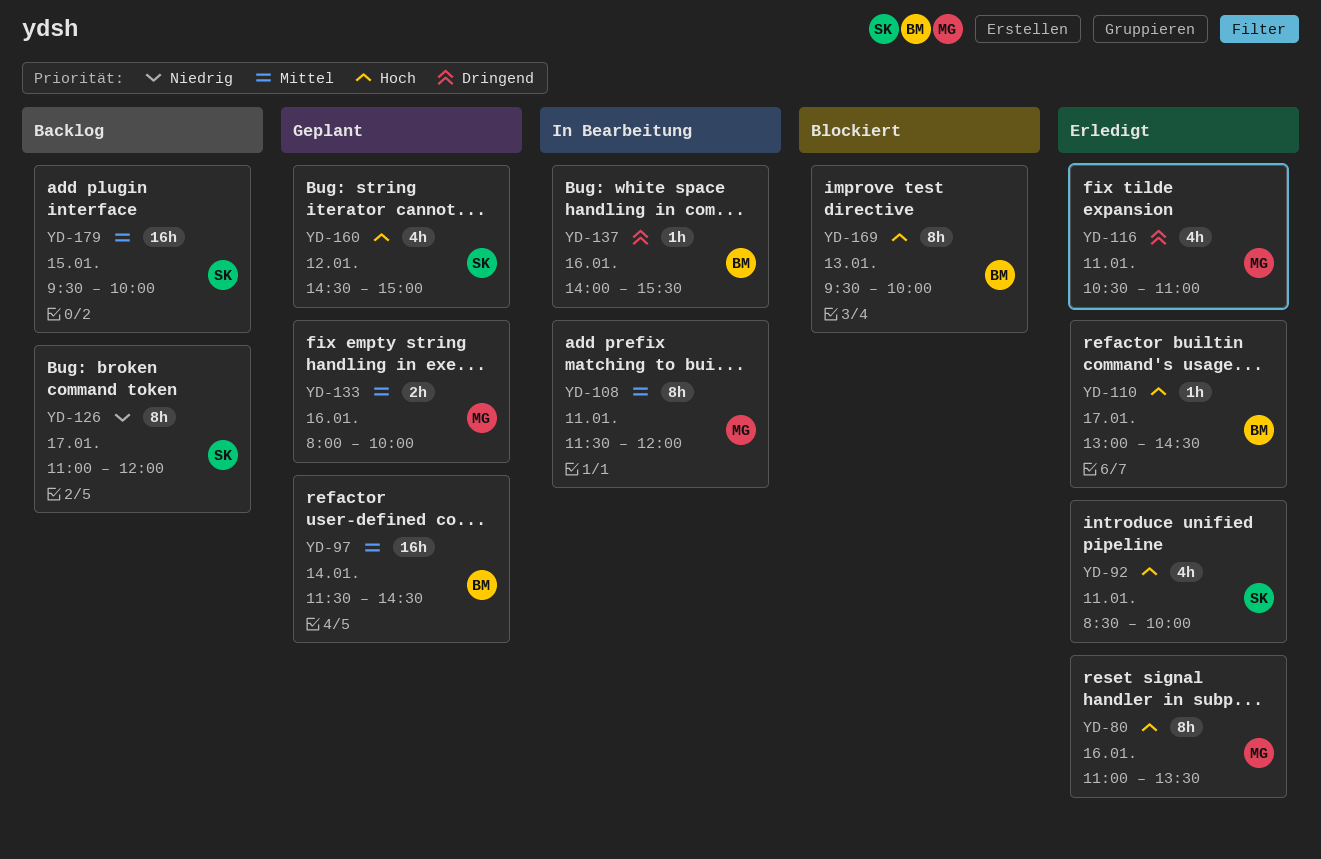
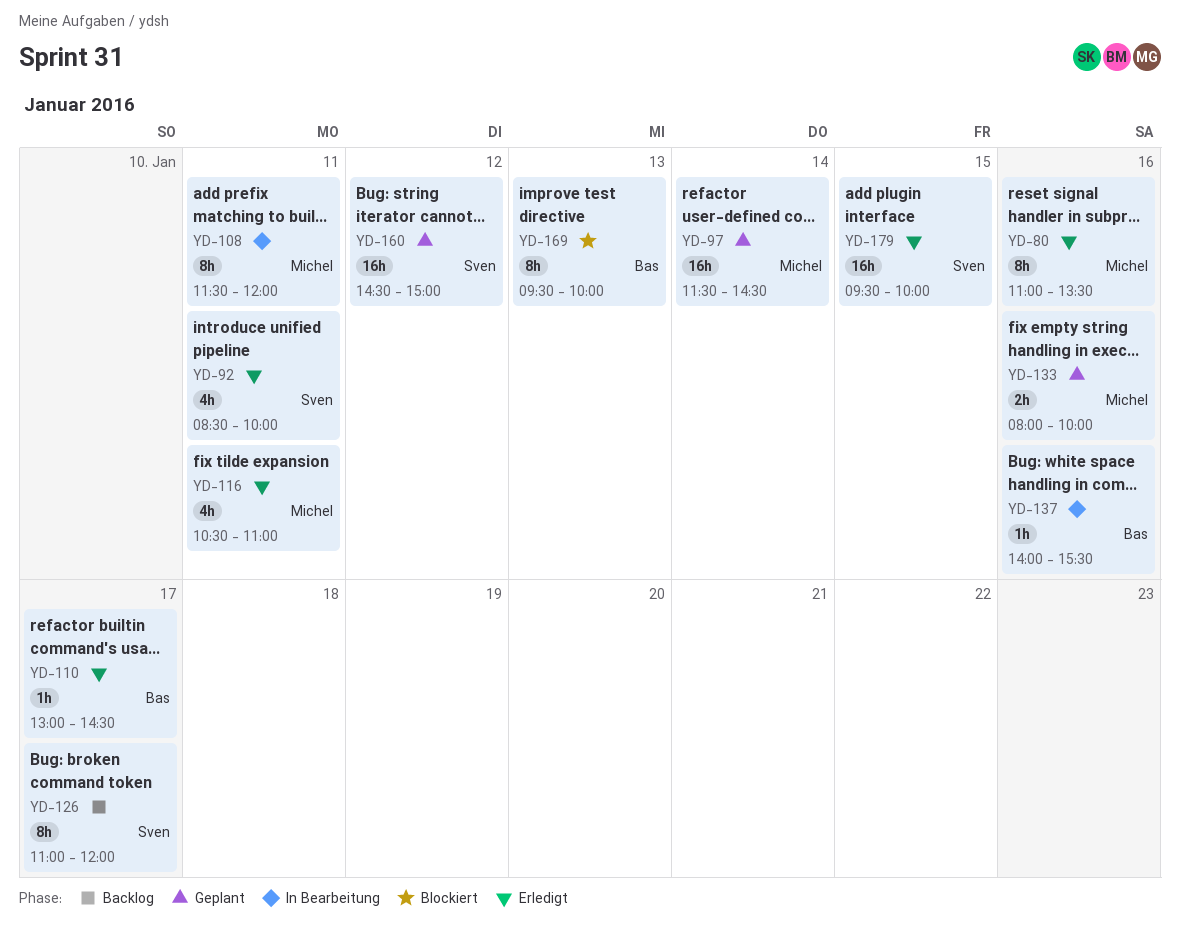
YD-97, owner: Bas -> Michel
YD-160, estimate: 4h -> 16h
YD-179, status: Backlog -> Erledigt

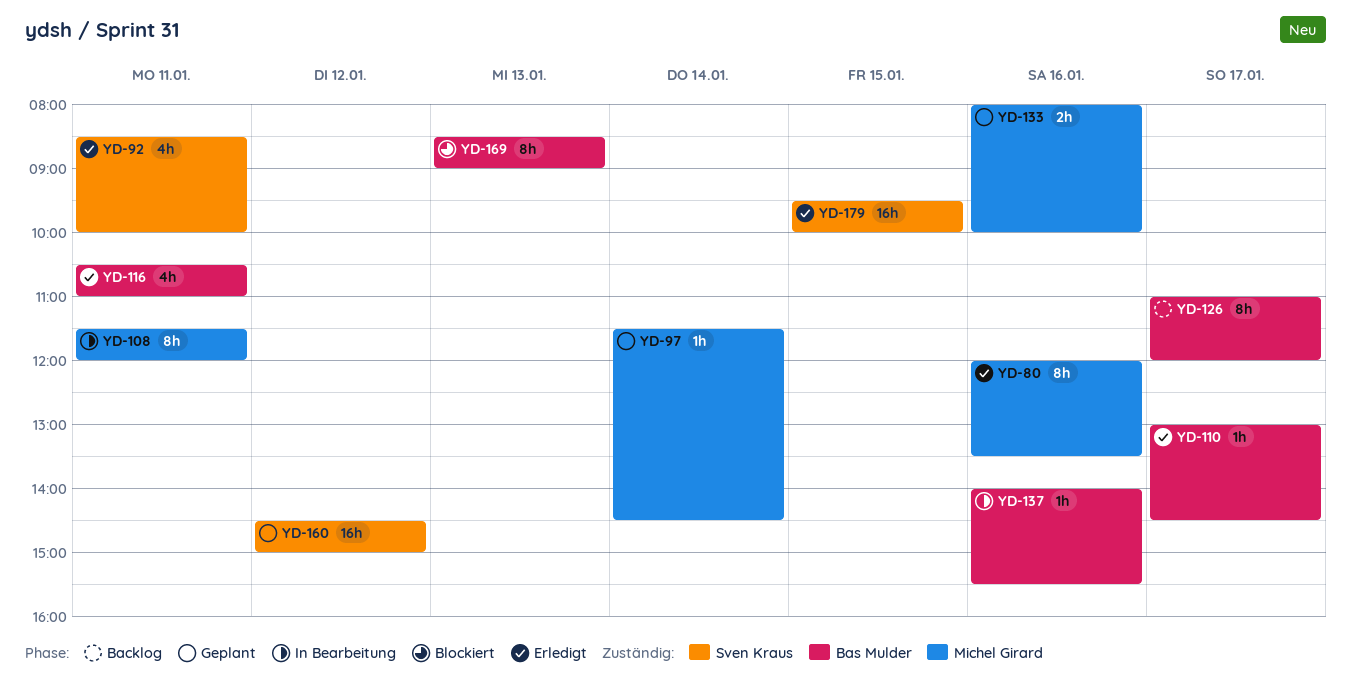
YD-80, begins: 11:00 -> 12:00
YD-97, estimate: 16h -> 1h
YD-116, owner: Michel Girard -> Bas Mulder
YD-126, owner: Sven Kraus -> Bas Mulder
YD-169, begins: 09:30 -> 08:30
YD-169, ends: 10:00 -> 09:00

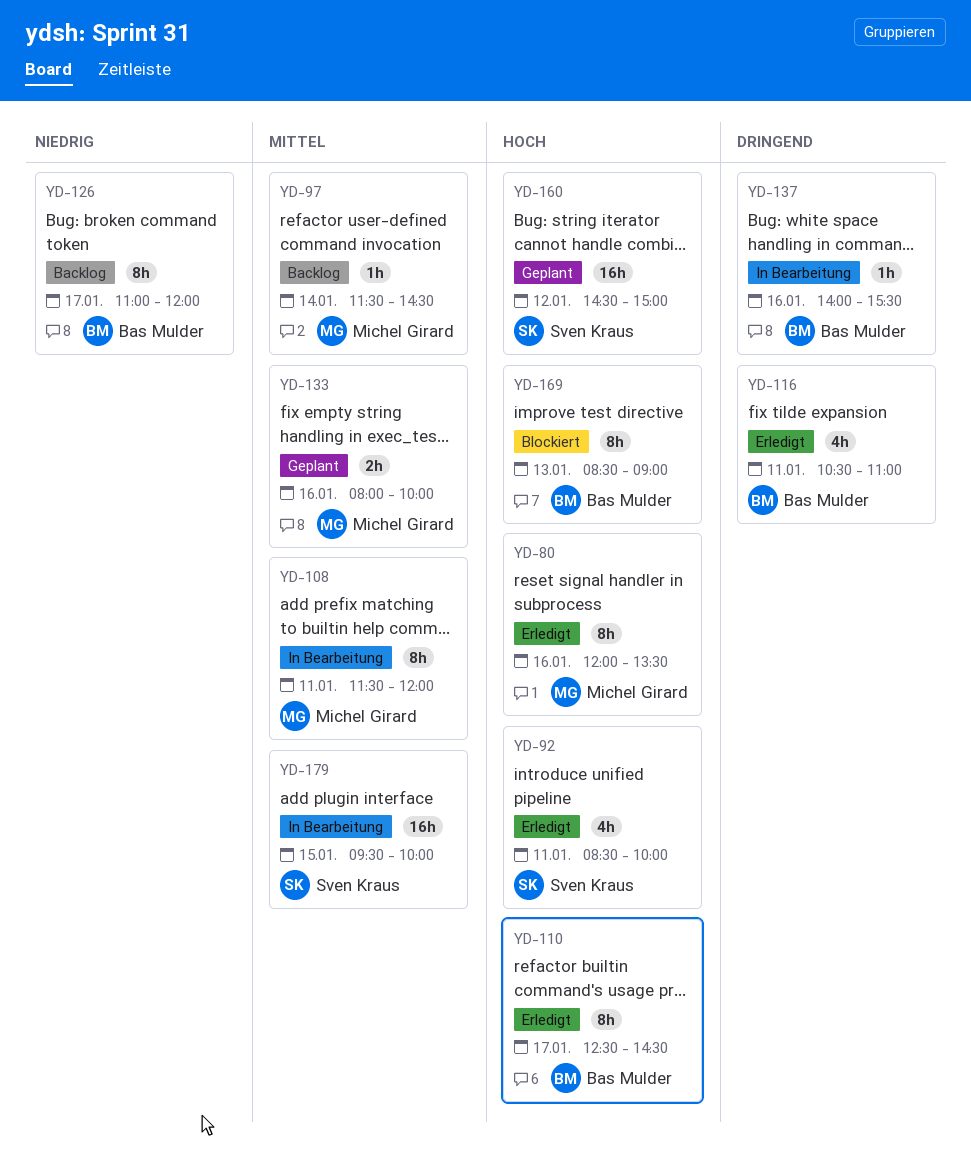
YD-97, status: Geplant -> Backlog
YD-110, estimate: 1h -> 8h
YD-110, begins: 13:00 -> 12:30
YD-179, status: Erledigt -> In Bearbeitung

